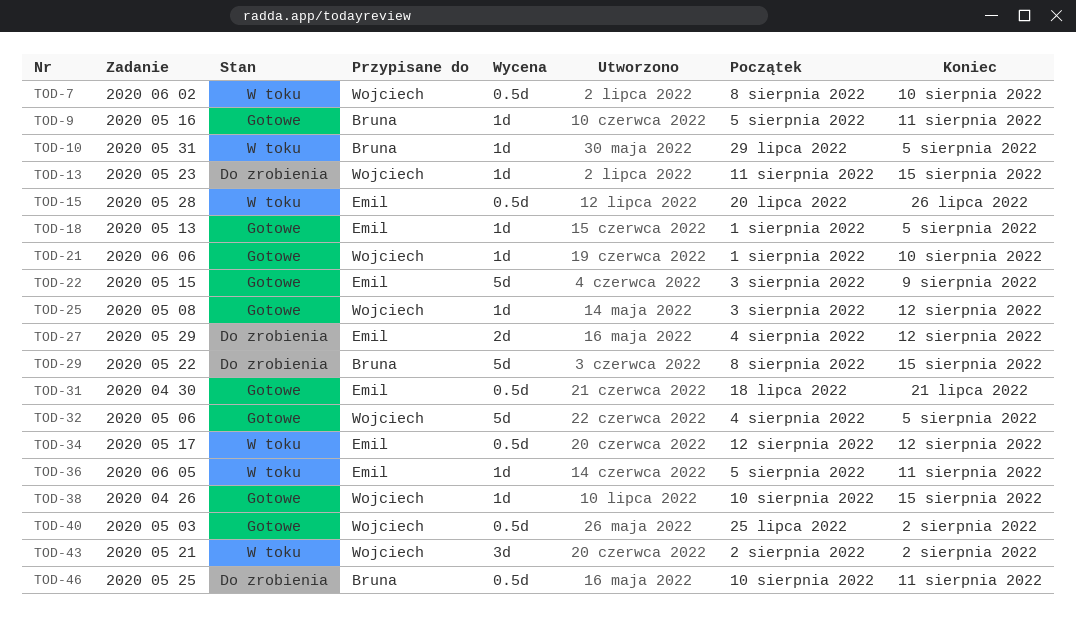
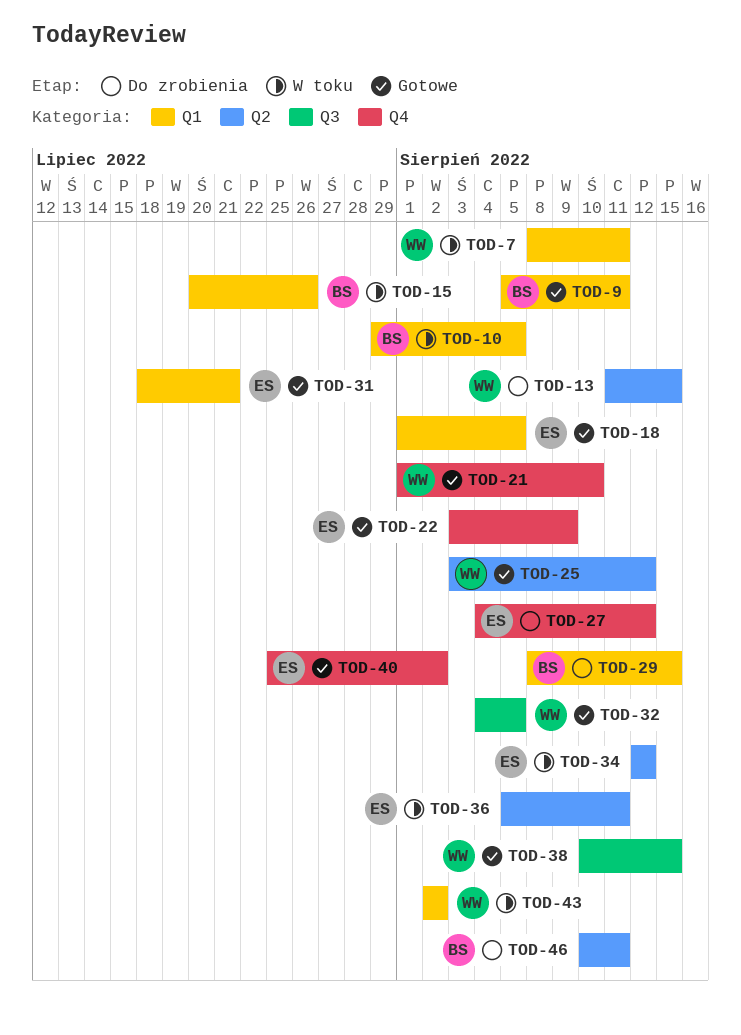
TOD-7, due: Aug 10 -> Aug 11
TOD-15, owner: Emil -> Bruna
TOD-40, owner: Wojciech -> Emil

